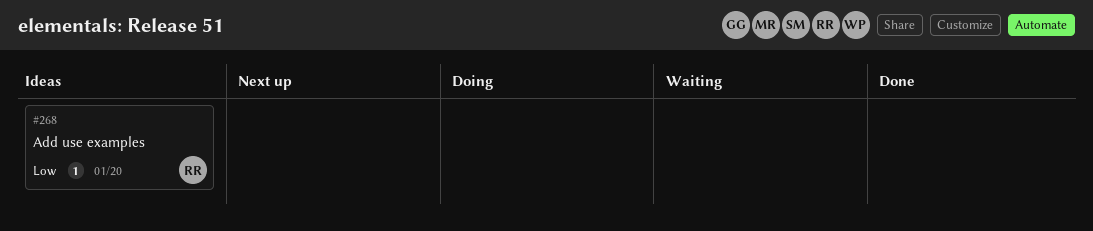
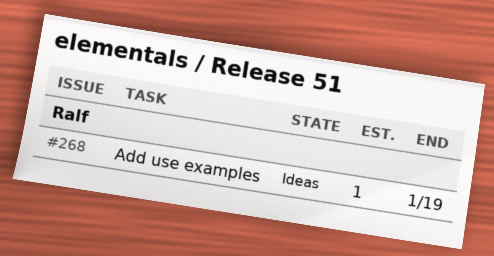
#268, due: Jan 20 -> Jan 19

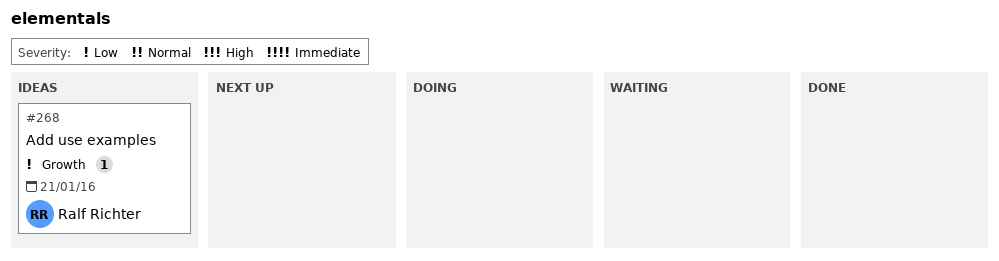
#268, due: Jan 19 -> Jan 21

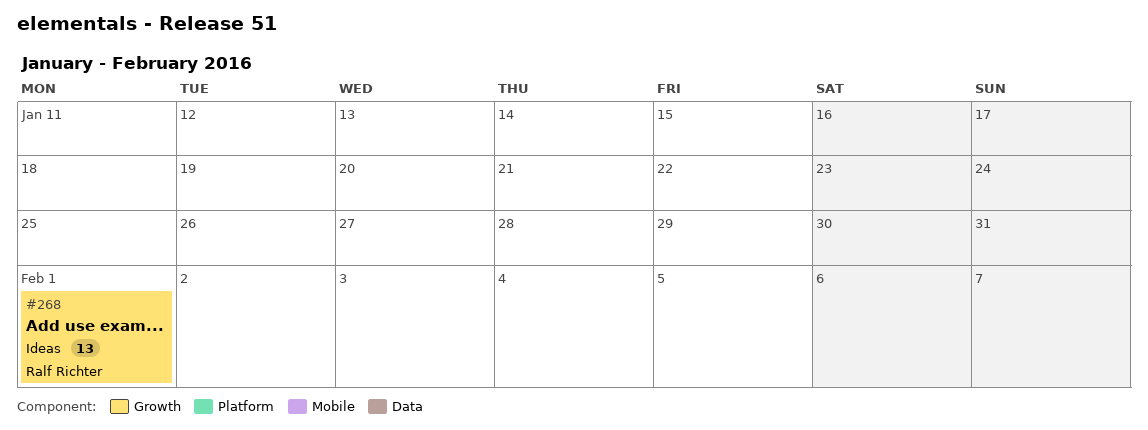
#268, estimate: 1 -> 13
#268, due: Jan 21 -> Feb 1

